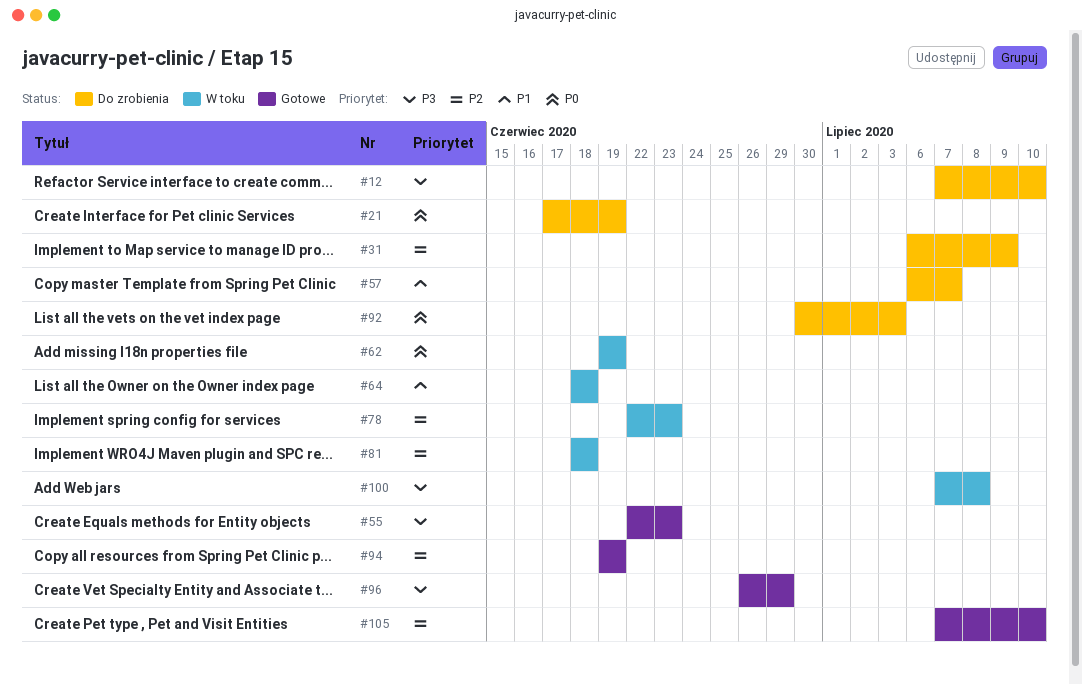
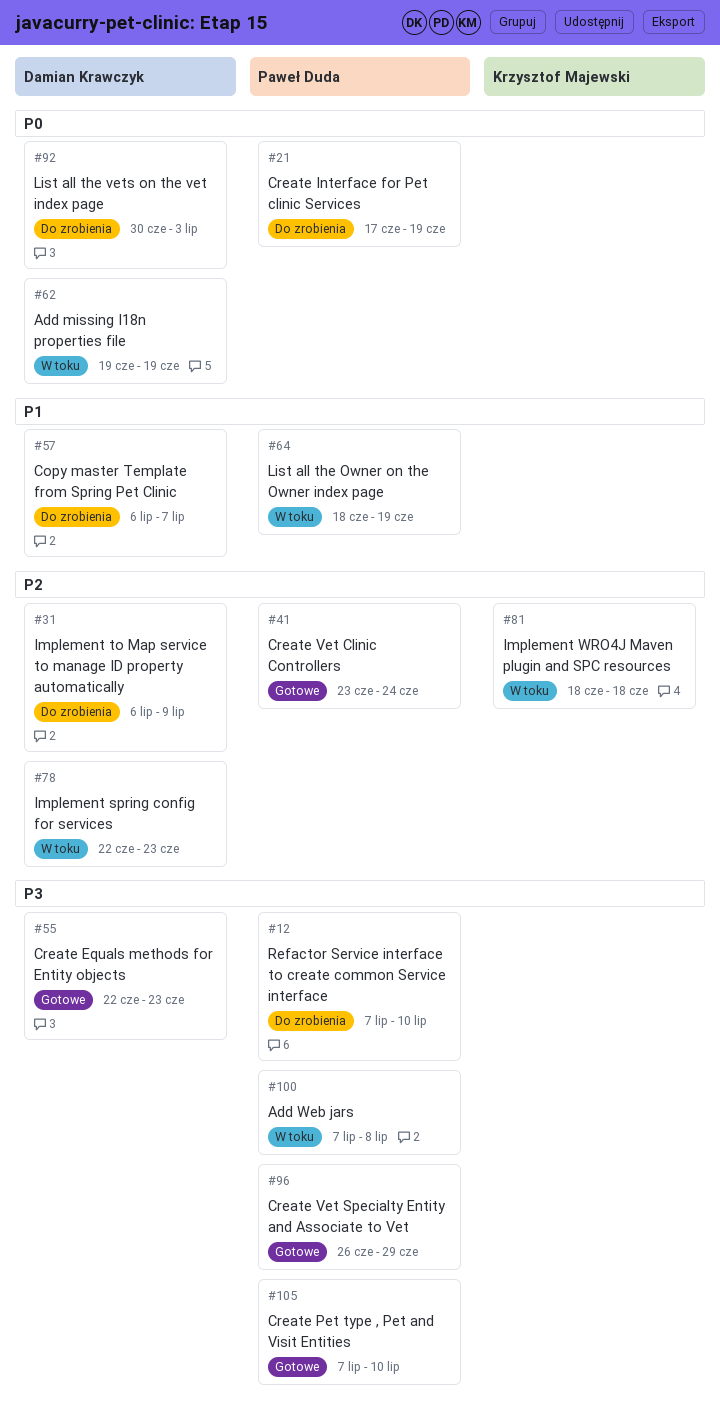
#41: none -> present
#64, due: Jun 18 -> Jun 19
#94: present -> none
#105, priority: P2 -> P3

